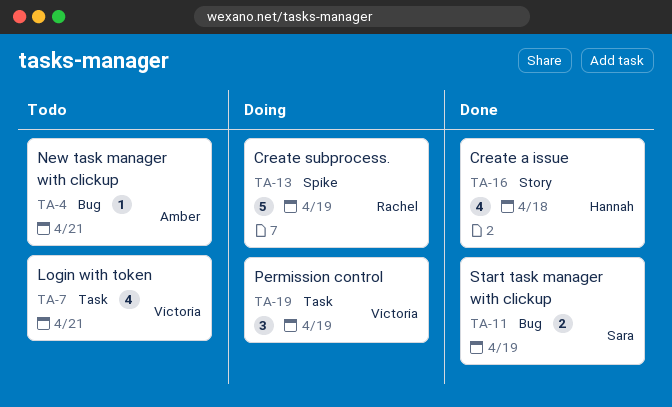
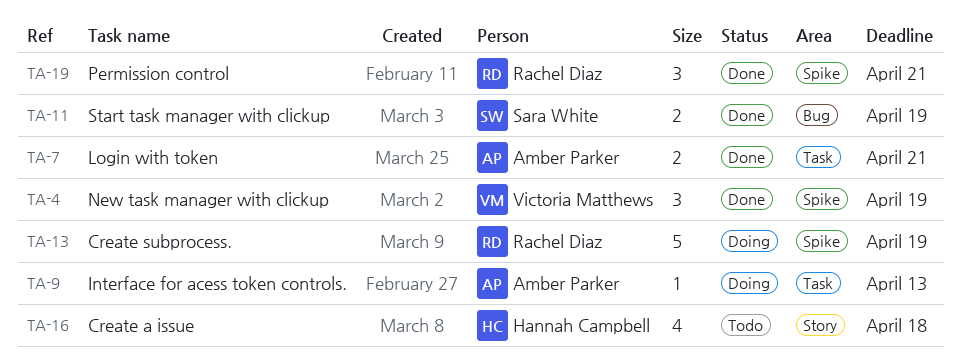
TA-4, status: Todo -> Done
TA-4, owner: Amber Parker -> Victoria Matthews
TA-4, label: Bug -> Spike
TA-4, estimate: 1 -> 3
TA-4, due: Apr 21 -> Apr 19
TA-7, status: Todo -> Done
TA-7, owner: Victoria Matthews -> Amber Parker
TA-7, estimate: 4 -> 2
TA-9: none -> present
TA-16, status: Done -> Todo
TA-19, status: Doing -> Done
TA-19, owner: Victoria Matthews -> Rachel Diaz
TA-19, label: Task -> Spike
TA-19, due: Apr 19 -> Apr 21

